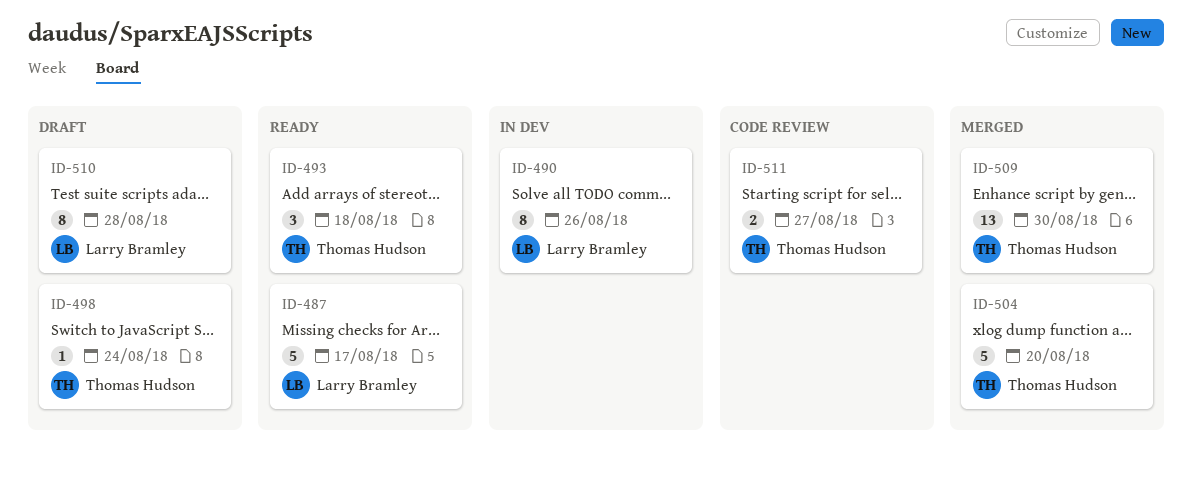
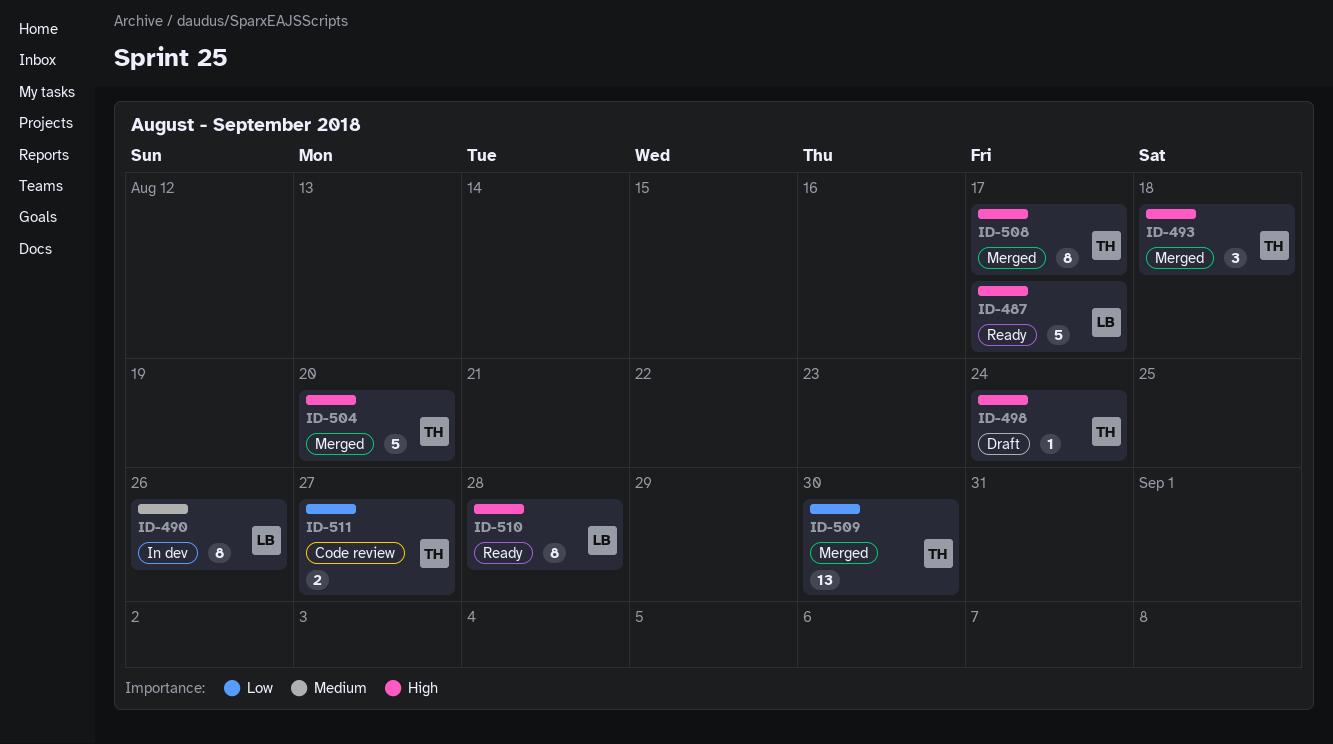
ID-493, status: Ready -> Merged
ID-508: none -> present
ID-510, status: Draft -> Ready

